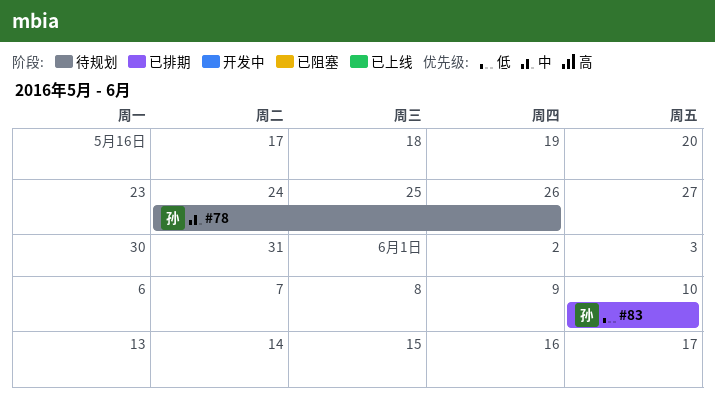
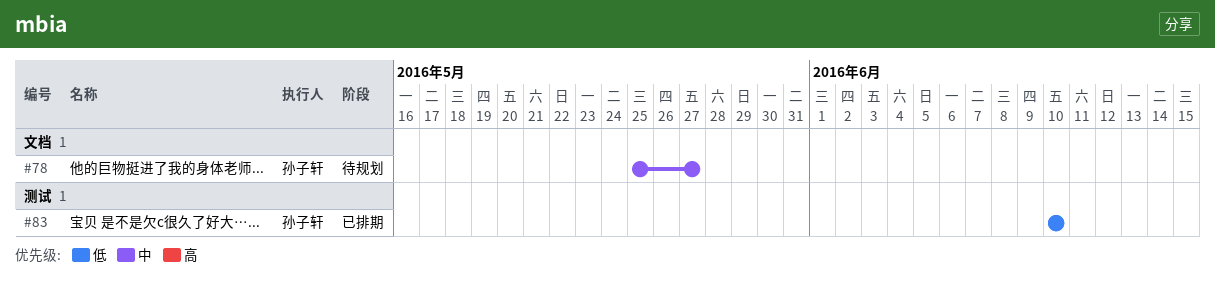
#78, start: May 24 -> May 25
#78, due: May 26 -> May 27

